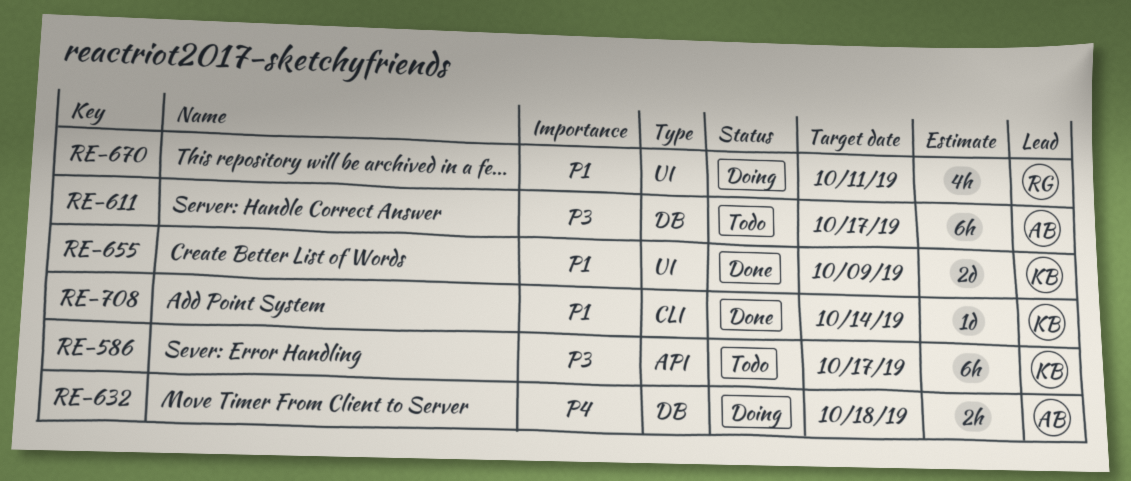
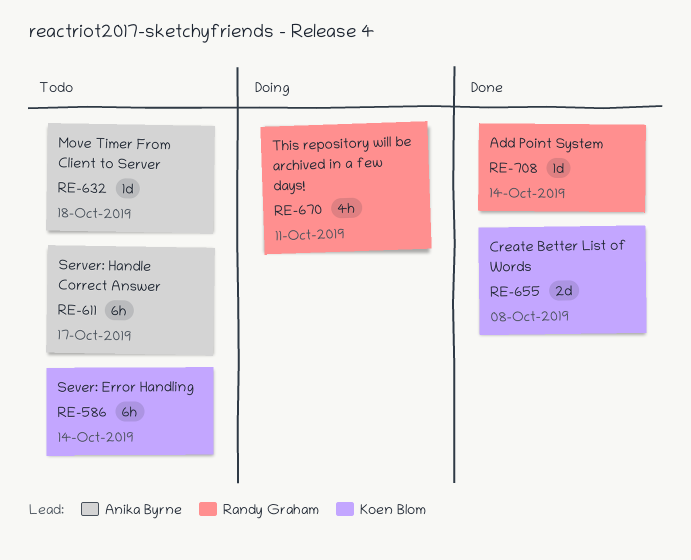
RE-586, due: Oct 17 -> Oct 14
RE-632, status: Doing -> Todo
RE-632, estimate: 2h -> 1d
RE-655, due: Oct 9 -> Oct 8
RE-708, owner: Koen Blom -> Randy Graham

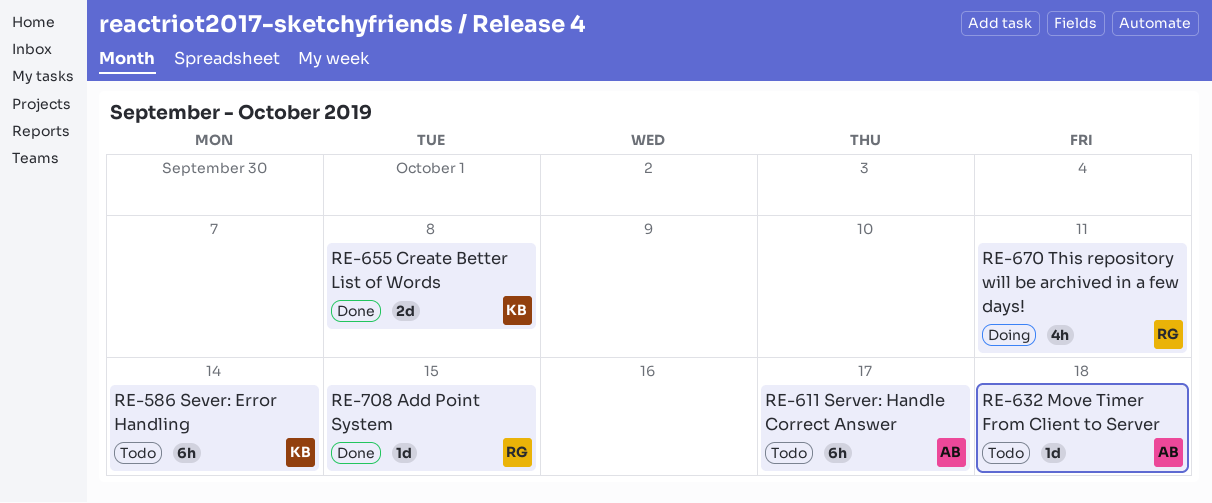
RE-708, due: Oct 14 -> Oct 15

